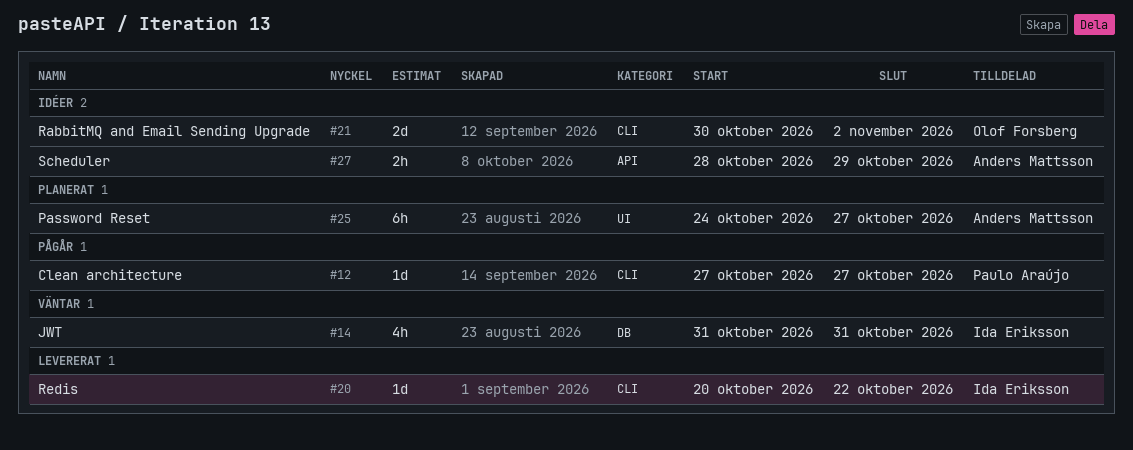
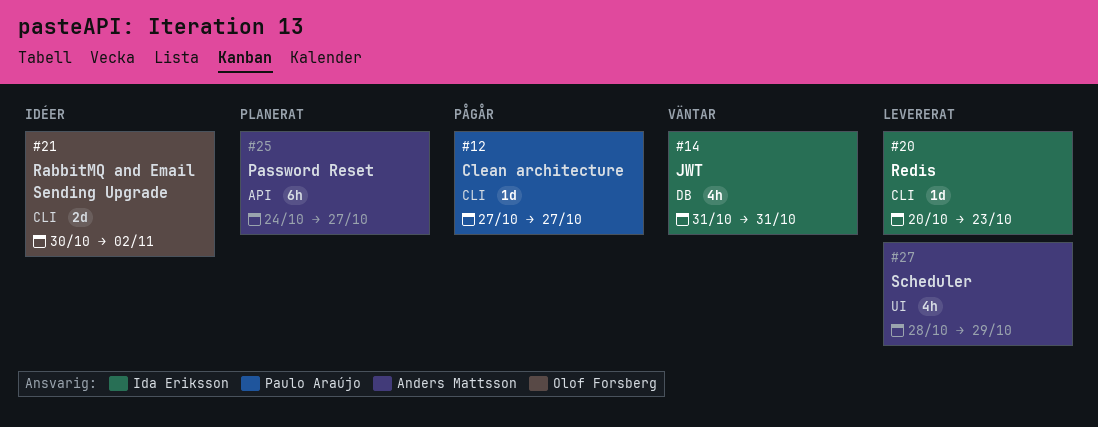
#20, due: Oct 22 -> Oct 23
#25, label: UI -> API
#27, status: Idéer -> Levererat
#27, label: API -> UI
#27, estimate: 2h -> 4h

